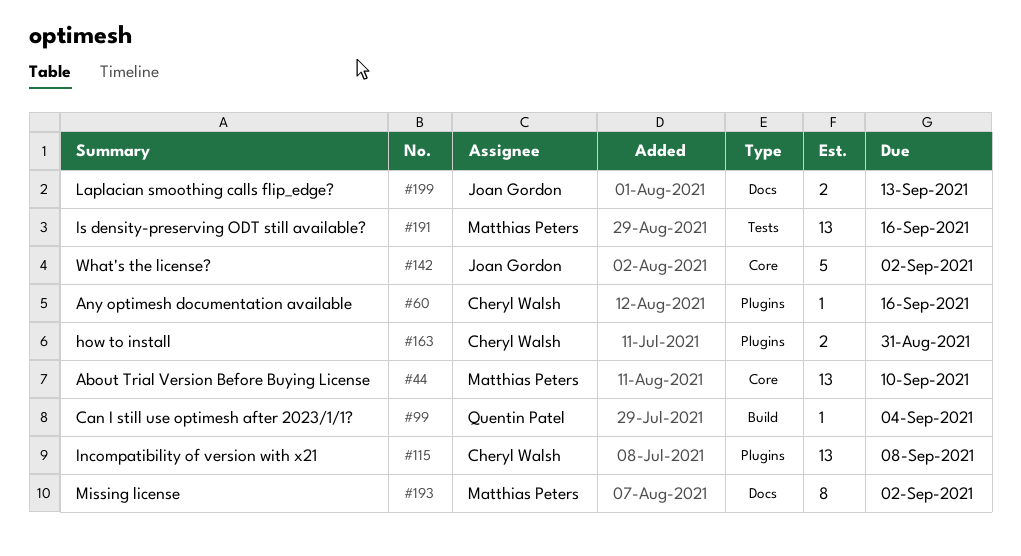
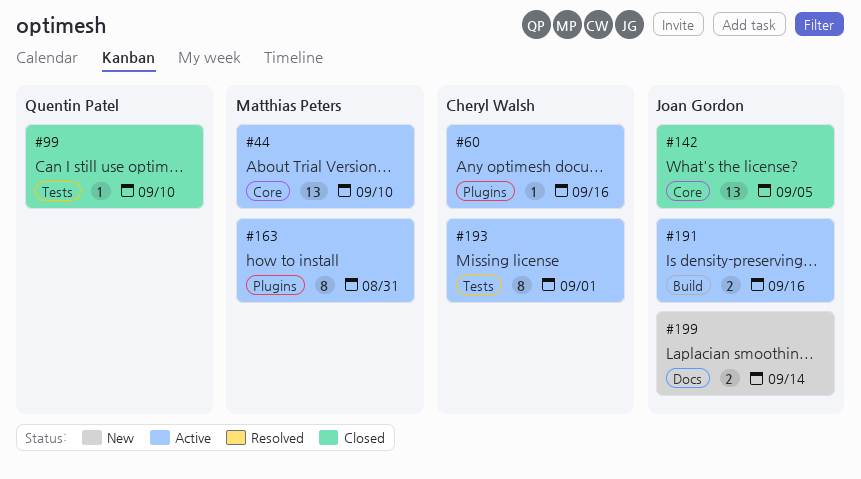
#99, label: Build -> Tests
#99, due: Sep 4 -> Sep 10
#115: present -> none
#142, estimate: 5 -> 13
#142, due: Sep 2 -> Sep 5
#163, owner: Cheryl Walsh -> Matthias Peters
#163, estimate: 2 -> 8
#191, owner: Matthias Peters -> Joan Gordon
#191, label: Tests -> Build
#191, estimate: 13 -> 2
#193, owner: Matthias Peters -> Cheryl Walsh
#193, label: Docs -> Tests
#193, due: Sep 2 -> Sep 1
#199, due: Sep 13 -> Sep 14

